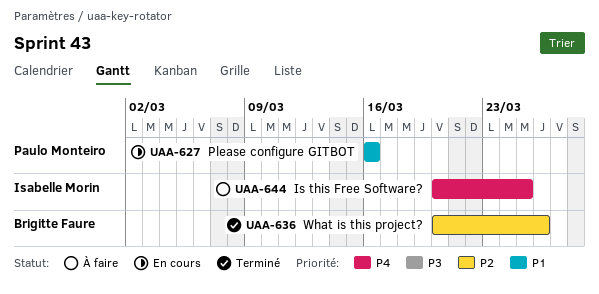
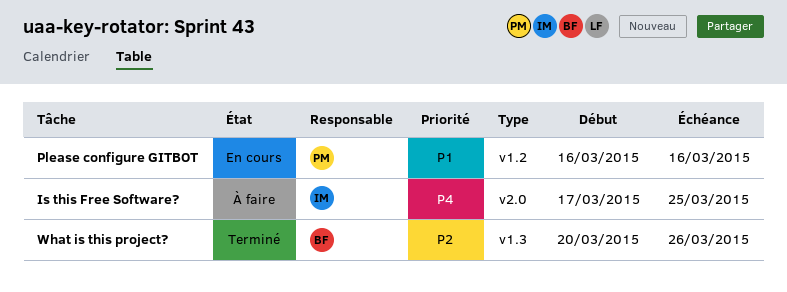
Is this Free Software?, start: Mar 20 -> Mar 17

